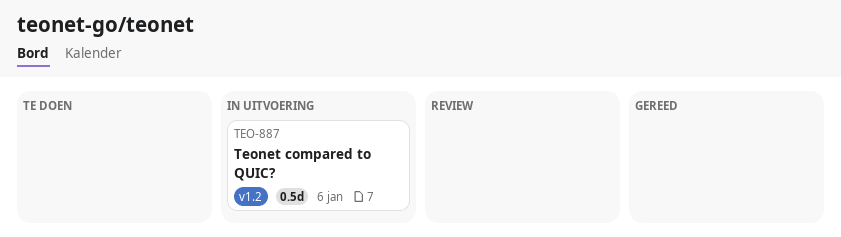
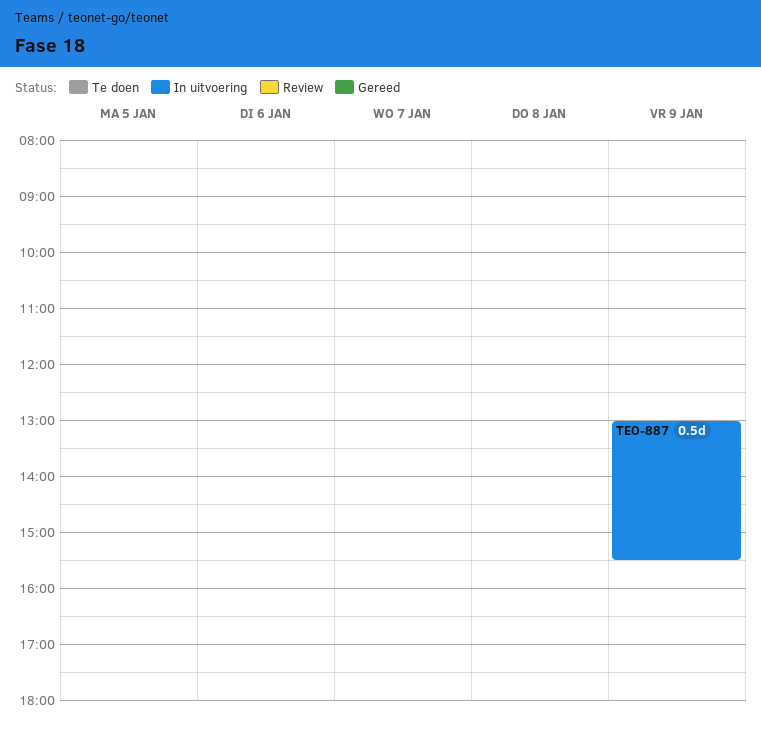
TEO-887, day: Jan 6 -> Jan 9

